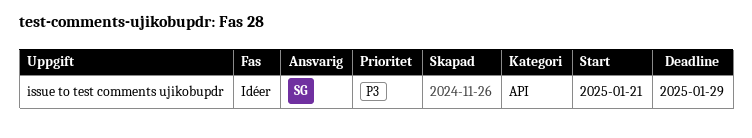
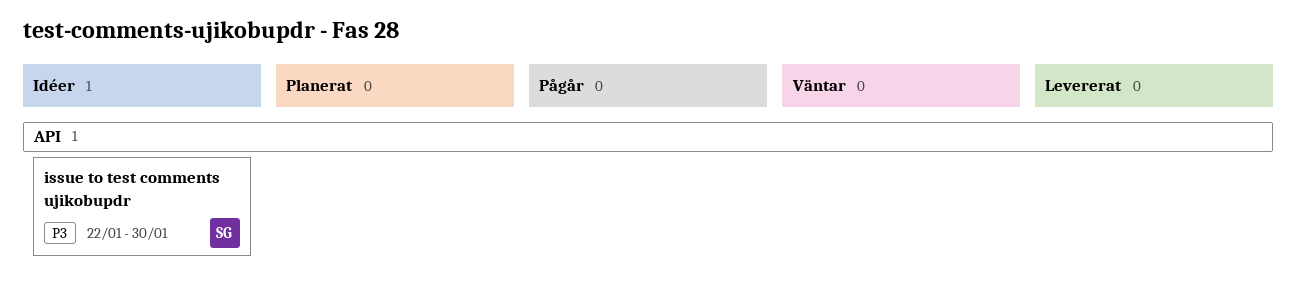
issue to test comments ujikobupdr, start: Jan 21 -> Jan 22
issue to test comments ujikobupdr, due: Jan 29 -> Jan 30

